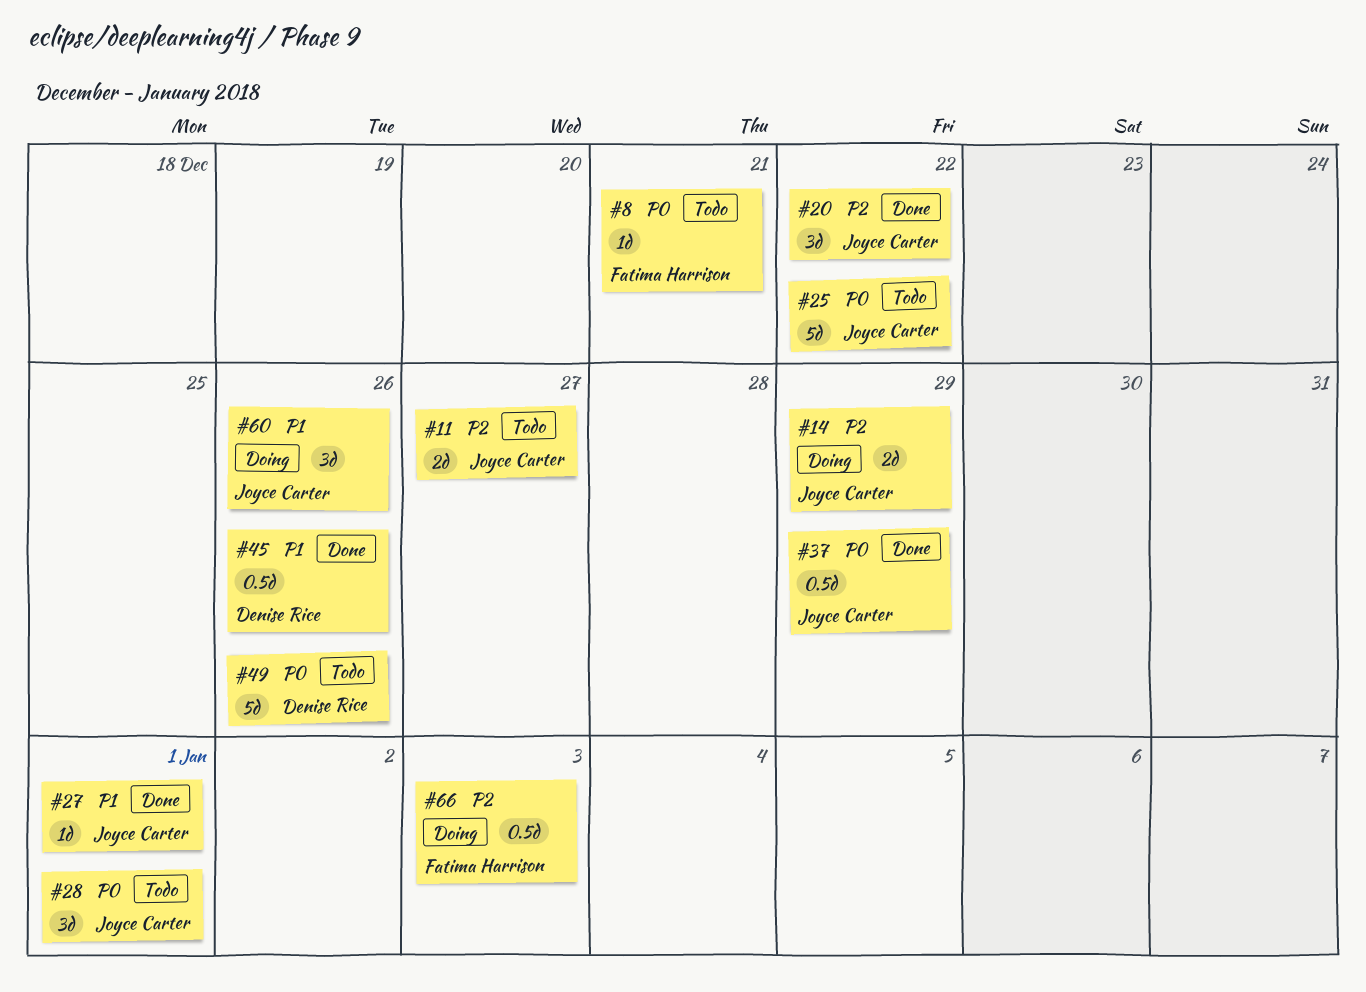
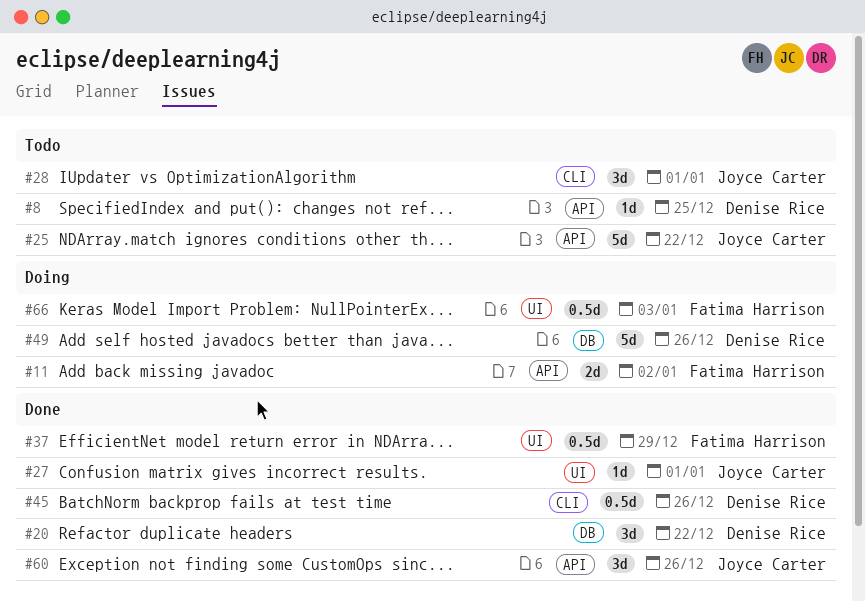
#8, owner: Fatima Harrison -> Denise Rice
#8, due: Dec 21 -> Dec 25
#11, status: Todo -> Doing
#11, owner: Joyce Carter -> Fatima Harrison
#11, due: Dec 27 -> Jan 2
#14: present -> none
#20, owner: Joyce Carter -> Denise Rice
#37, owner: Joyce Carter -> Fatima Harrison
#49, status: Todo -> Doing
#60, status: Doing -> Done

